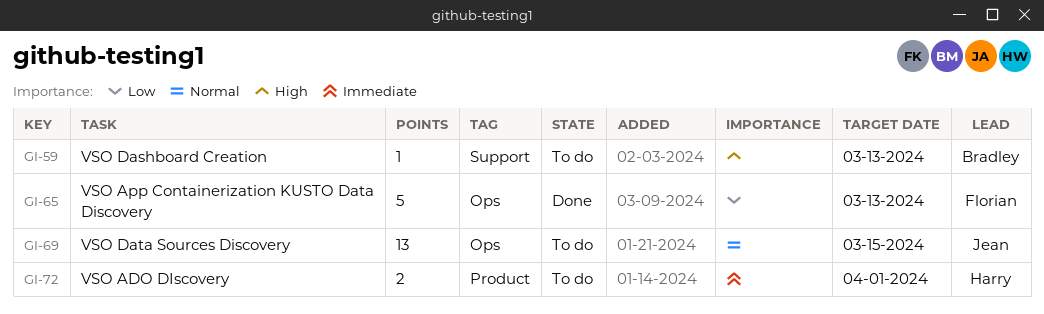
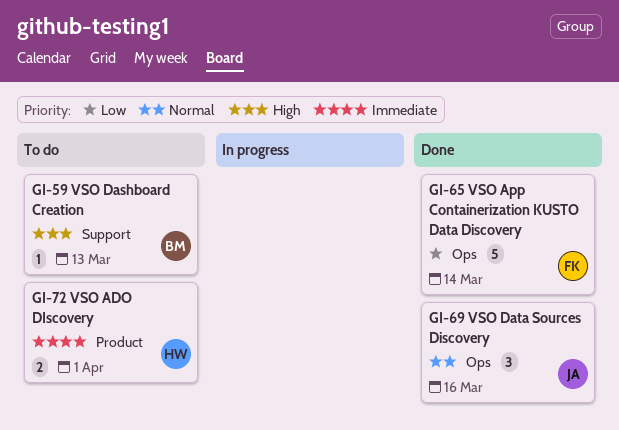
GI-65, due: Mar 13 -> Mar 14
GI-69, status: To do -> Done
GI-69, estimate: 13 -> 3
GI-69, due: Mar 15 -> Mar 16

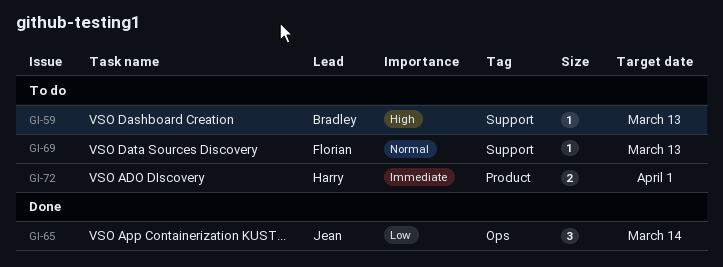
GI-65, owner: Florian -> Jean
GI-65, estimate: 5 -> 3
GI-69, status: Done -> To do
GI-69, owner: Jean -> Florian
GI-69, label: Ops -> Support
GI-69, estimate: 3 -> 1
GI-69, due: Mar 16 -> Mar 13

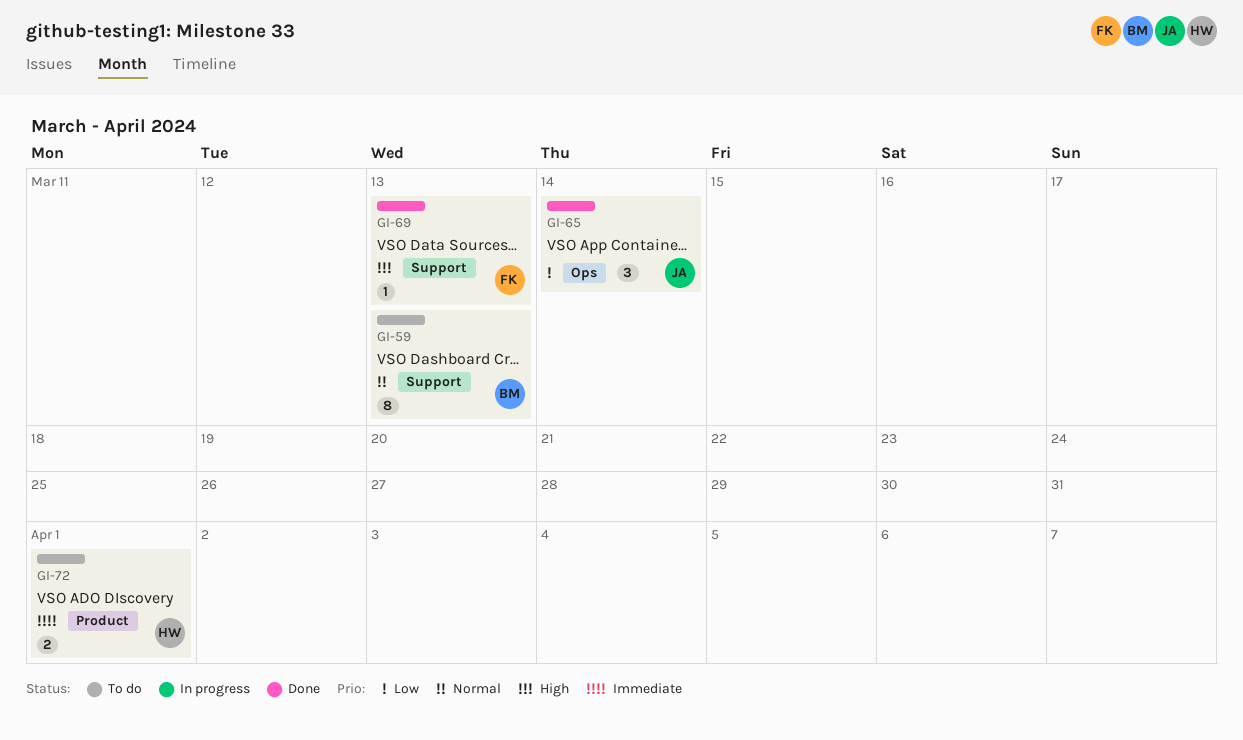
GI-59, priority: High -> Normal
GI-59, estimate: 1 -> 8
GI-69, status: To do -> Done
GI-69, priority: Normal -> High

